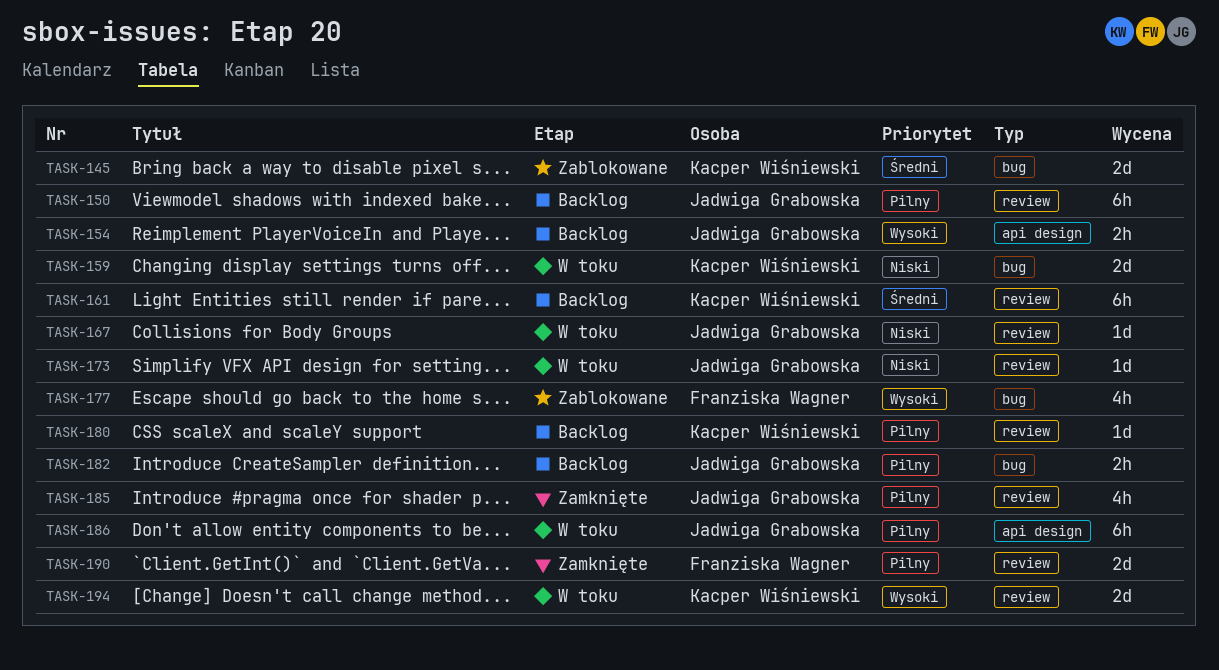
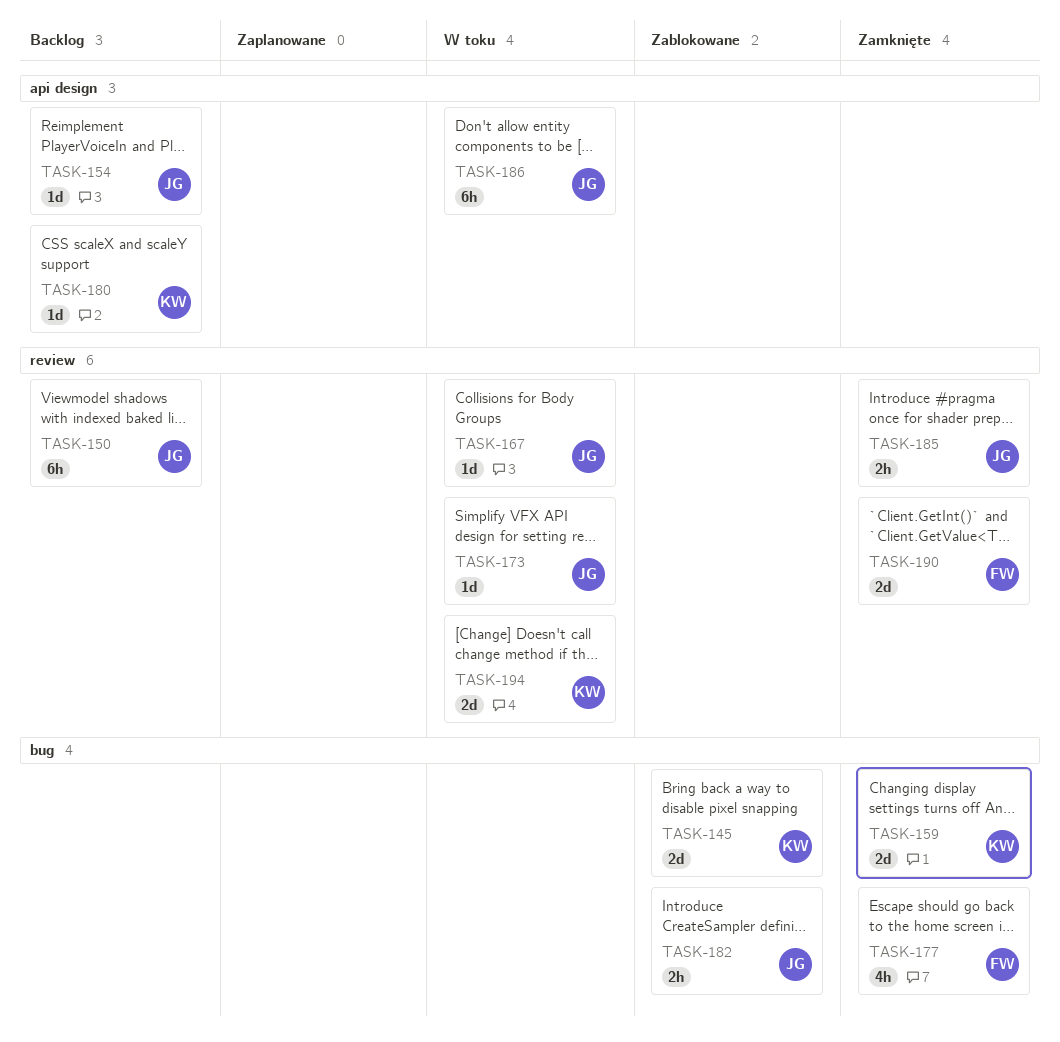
TASK-154, estimate: 2h -> 1d
TASK-159, status: W toku -> Zamknięte
TASK-161: present -> none
TASK-177, status: Zablokowane -> Zamknięte
TASK-180, label: review -> api design
TASK-182, status: Backlog -> Zablokowane
TASK-185, estimate: 4h -> 2h

